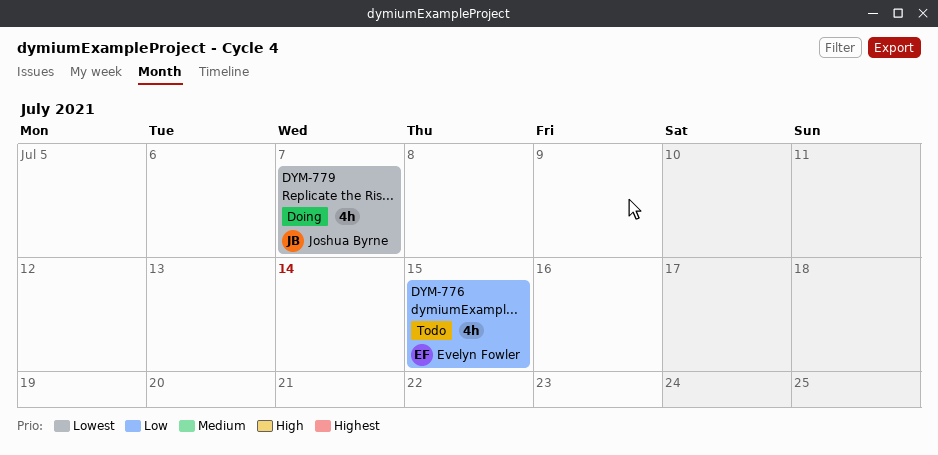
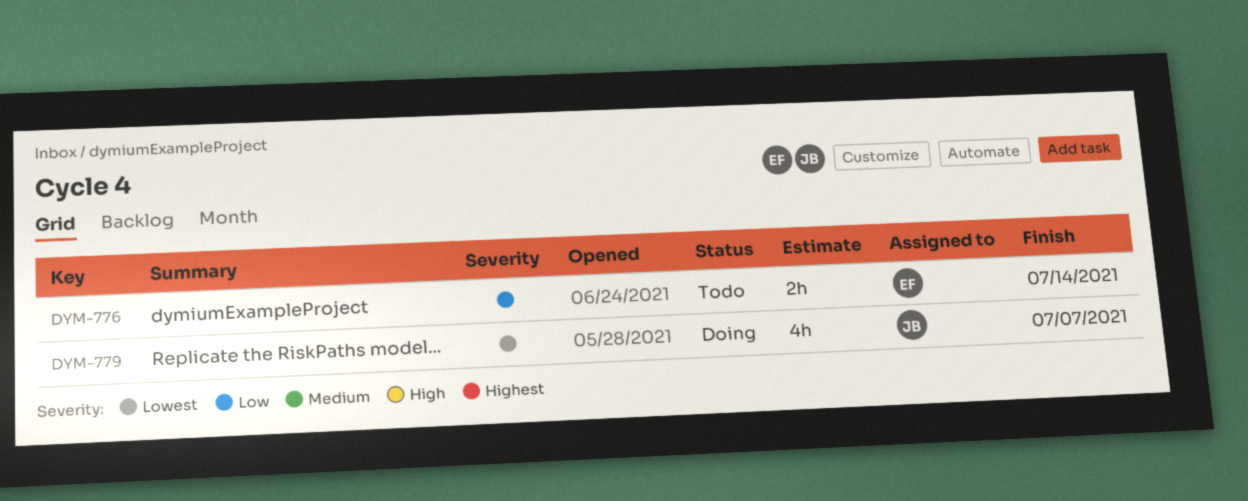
DYM-776, estimate: 4h -> 2h
DYM-776, due: Jul 15 -> Jul 14

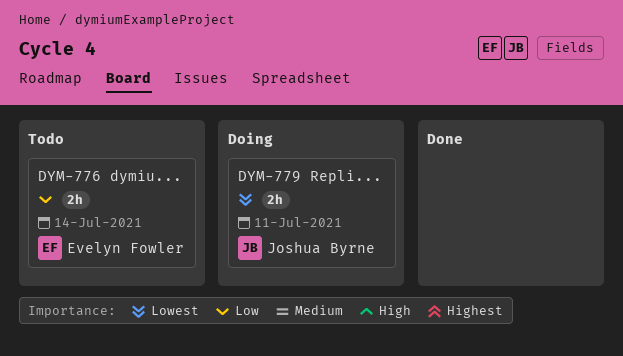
DYM-779, estimate: 4h -> 2h
DYM-779, due: Jul 7 -> Jul 11

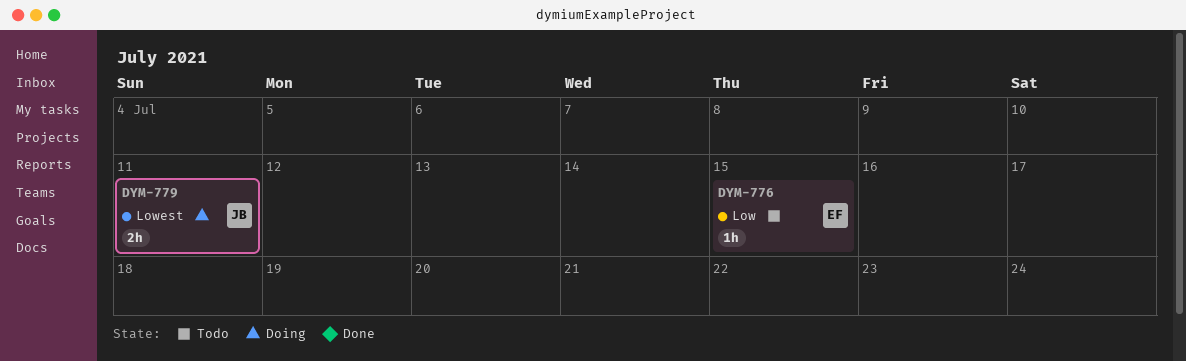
DYM-776, estimate: 2h -> 1h
DYM-776, due: Jul 14 -> Jul 15

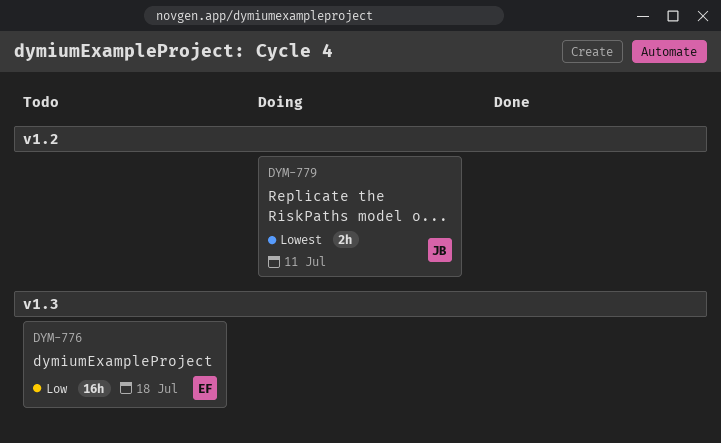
DYM-776, estimate: 1h -> 16h
DYM-776, due: Jul 15 -> Jul 18

